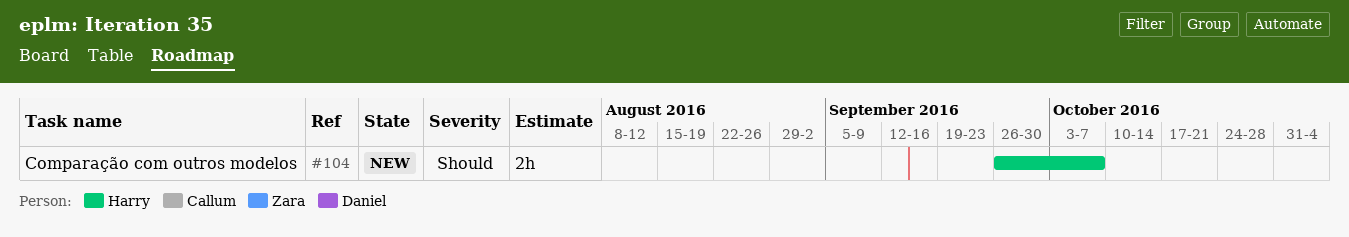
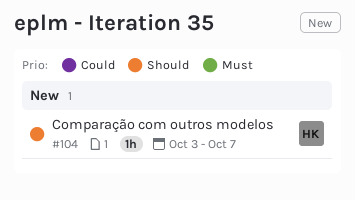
#104, estimate: 2h -> 1h
#104, start: Sep 26 -> Oct 3

